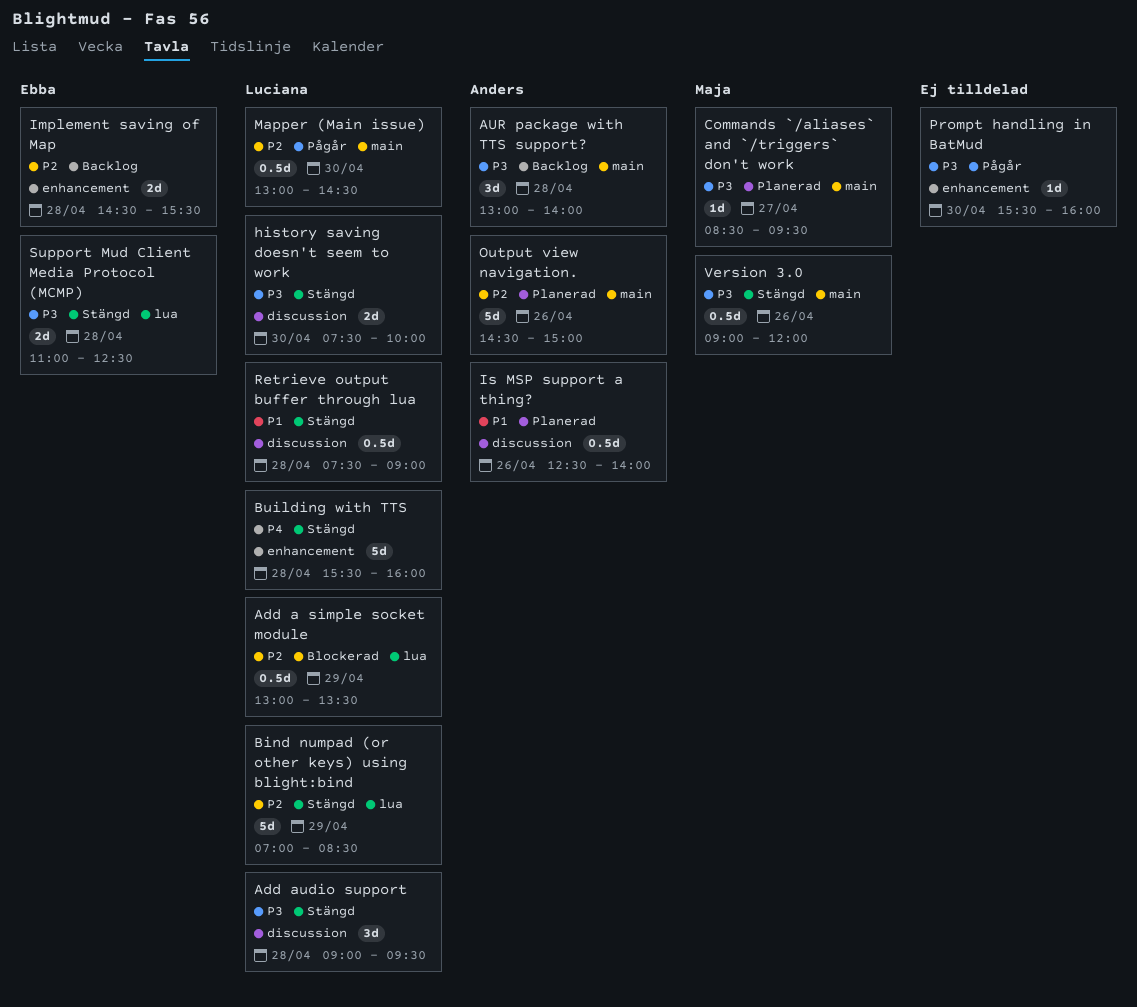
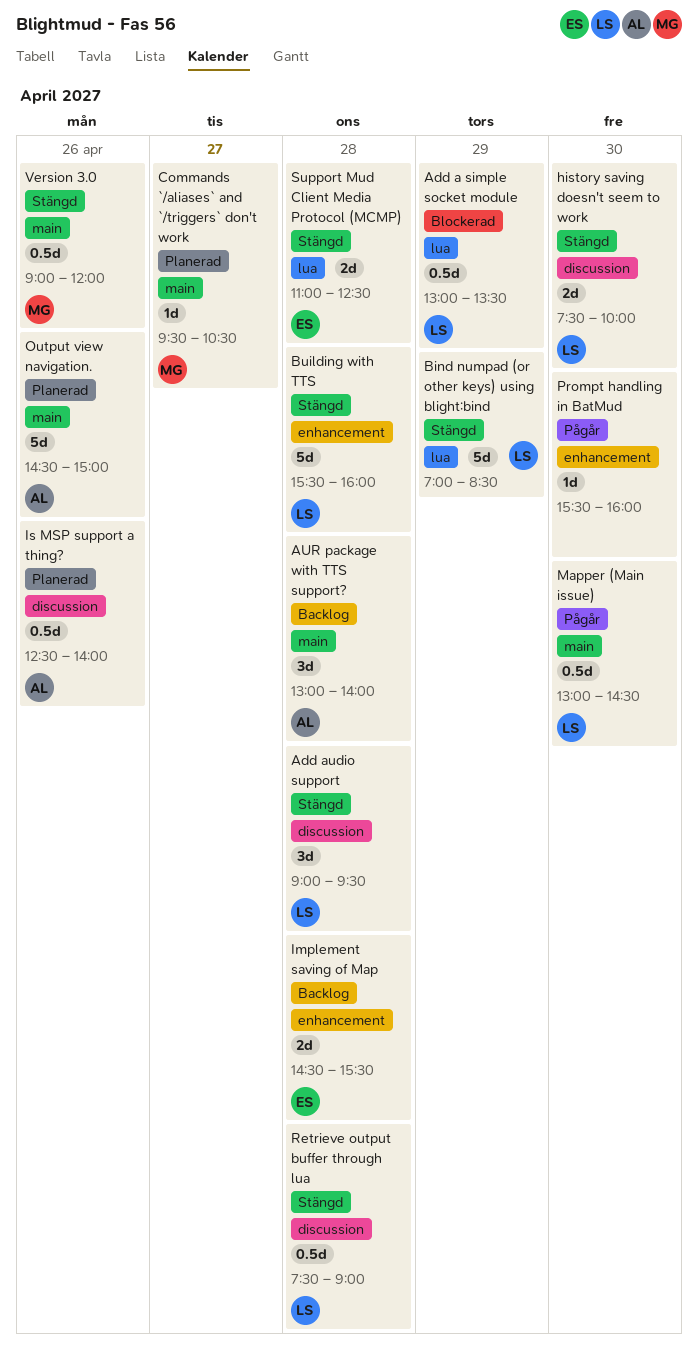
Commands `/aliases` and `/triggers` don't work, begins: 08:30 -> 09:30
Commands `/aliases` and `/triggers` don't work, ends: 09:30 -> 10:30

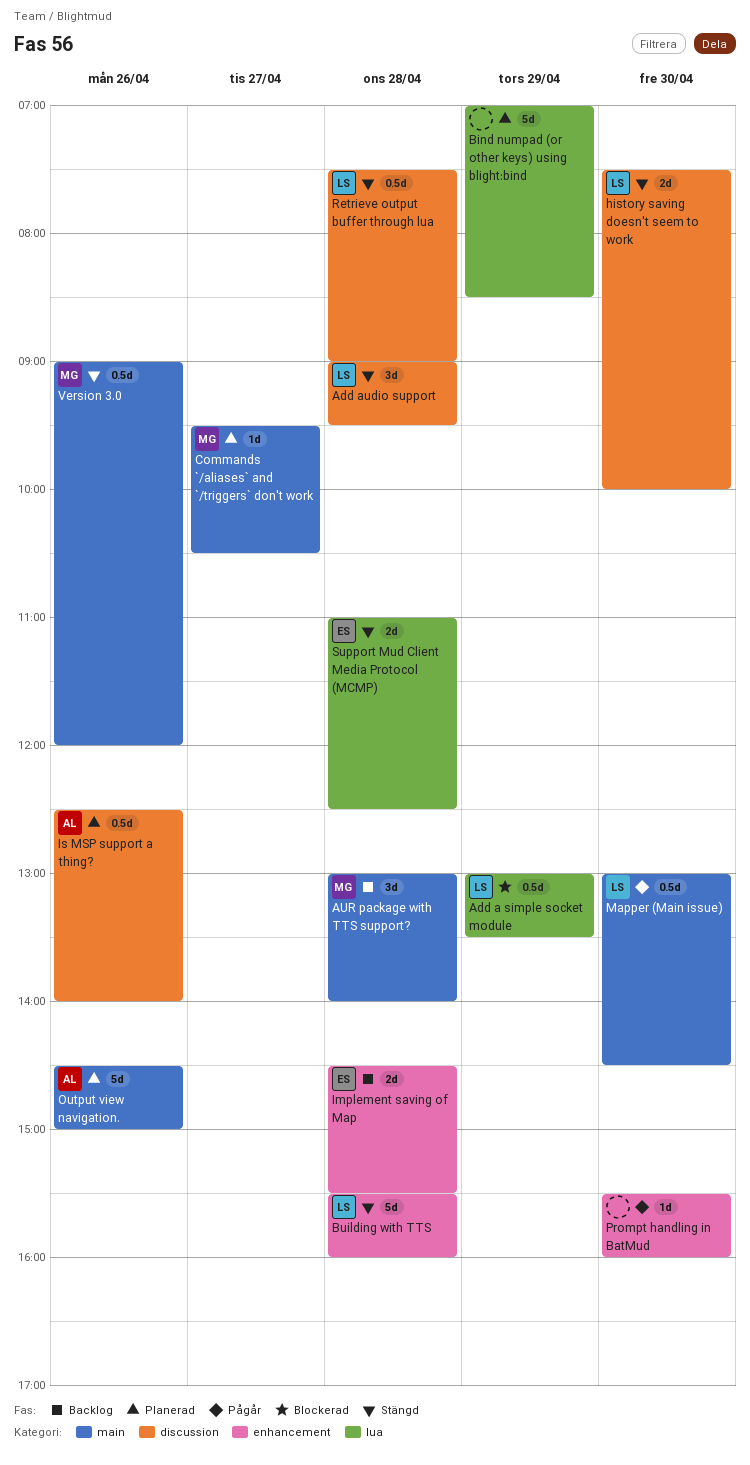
AUR package with TTS support?, owner: AL -> MG
Bind numpad (or other keys) using blight:bind, status: Stängd -> Planerad
Bind numpad (or other keys) using blight:bind, owner: LS -> none

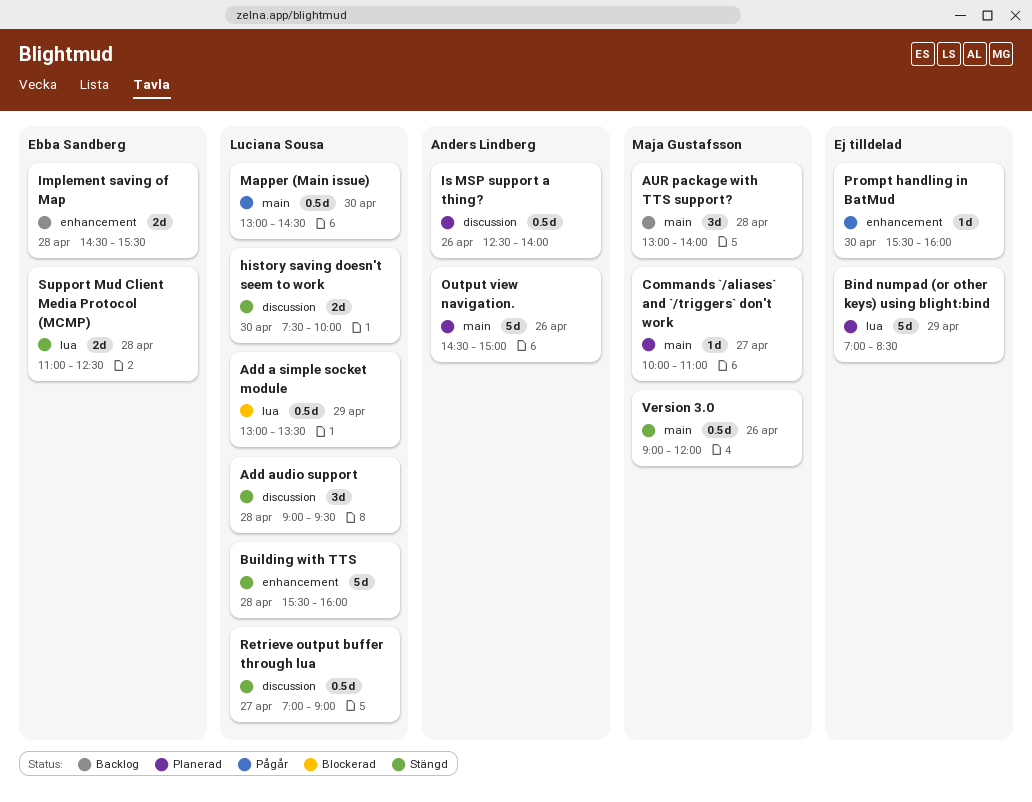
Commands `/aliases` and `/triggers` don't work, begins: 09:30 -> 10:00
Commands `/aliases` and `/triggers` don't work, ends: 10:30 -> 11:00
Retrieve output buffer through lua, day: Apr 28 -> Apr 27
Retrieve output buffer through lua, begins: 07:30 -> 07:00

